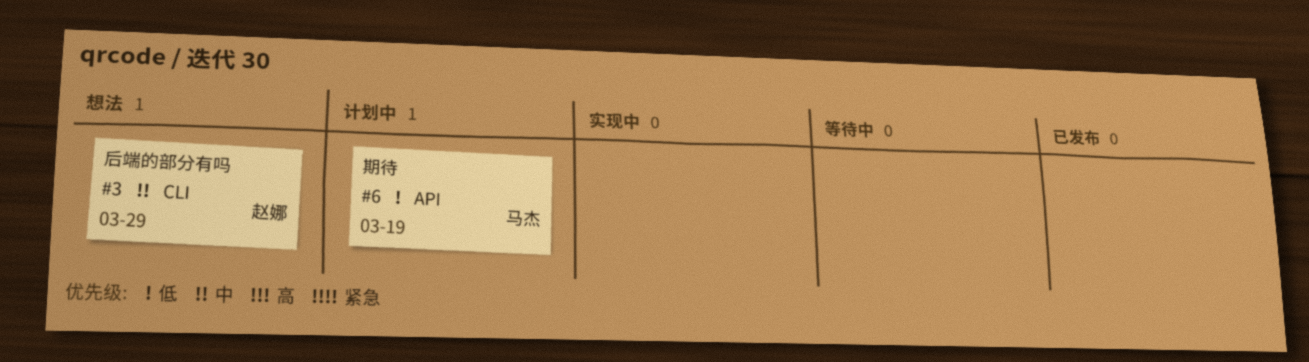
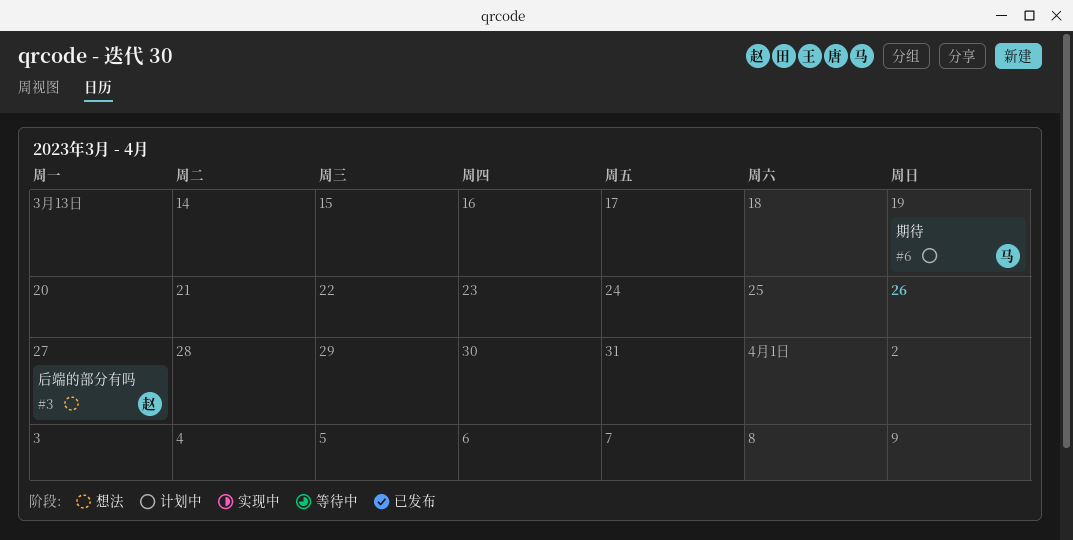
#3, due: Mar 29 -> Mar 27

